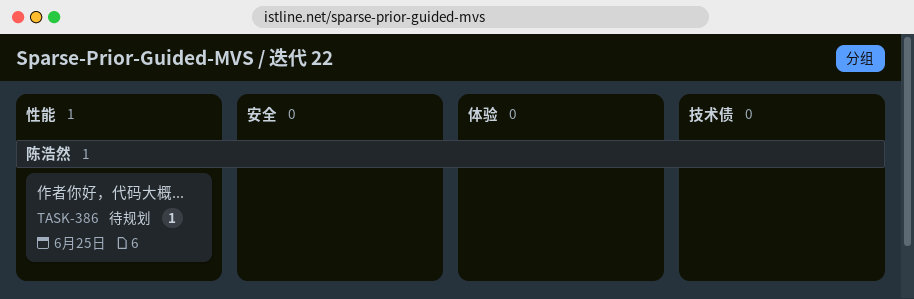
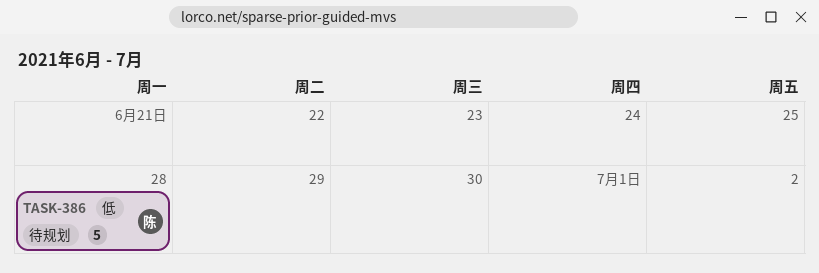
TASK-386, estimate: 1 -> 5
TASK-386, due: Jun 25 -> Jun 28

